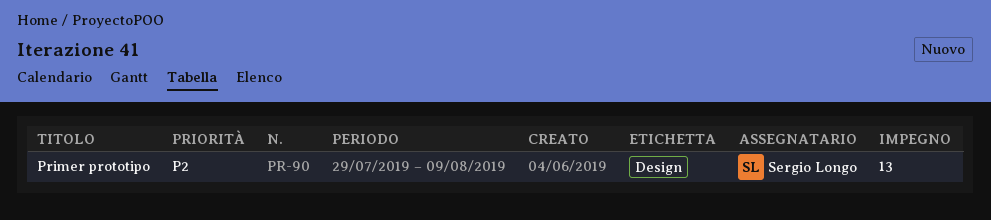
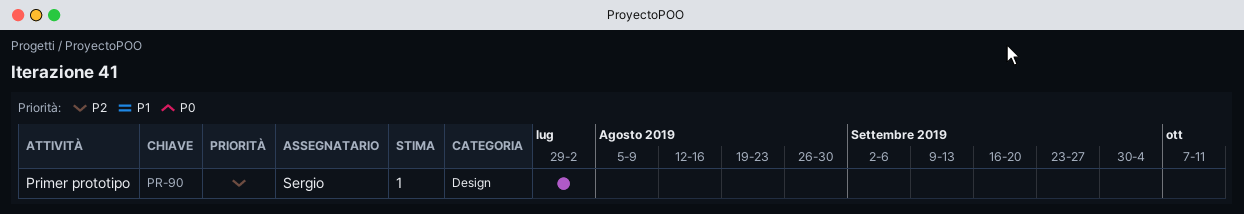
PR-90, estimate: 13 -> 1
PR-90, due: Aug 9 -> Aug 2

